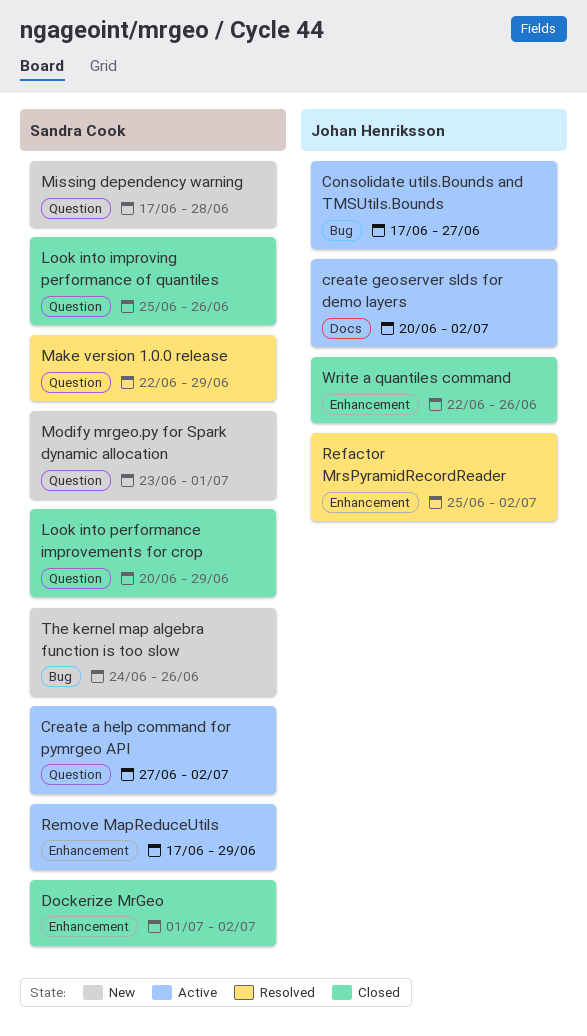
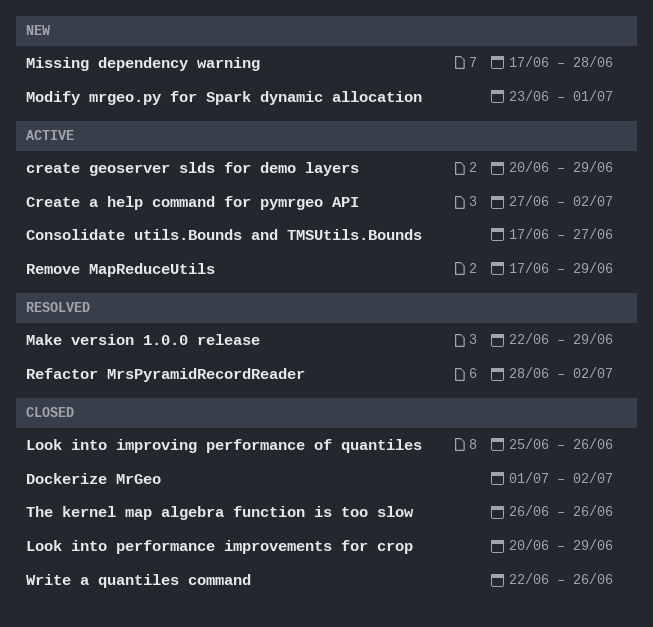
create geoserver slds for demo layers, due: Jul 2 -> Jun 29
Refactor MrsPyramidRecordReader, start: Jun 25 -> Jun 28
The kernel map algebra function is too slow, status: New -> Closed
The kernel map algebra function is too slow, start: Jun 24 -> Jun 26

